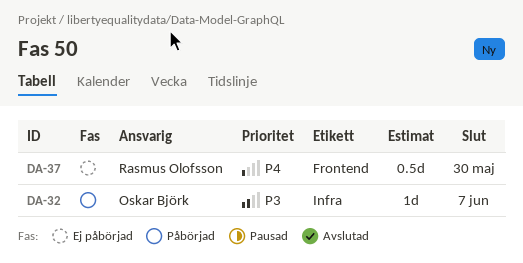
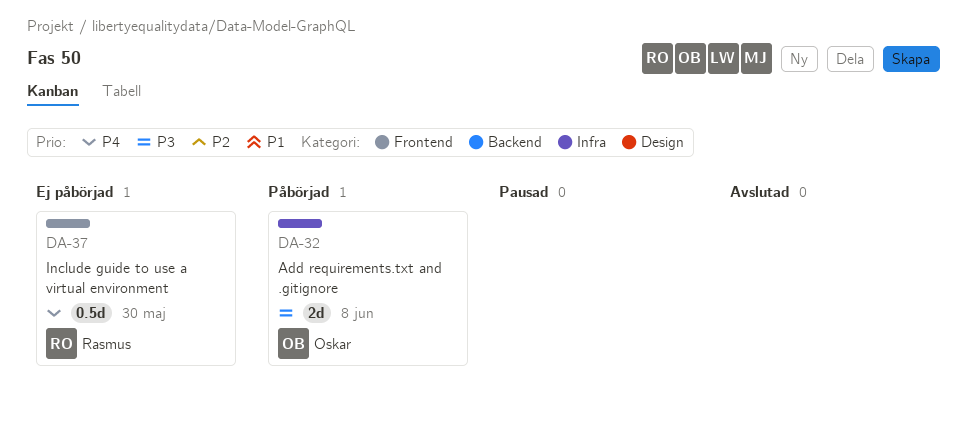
DA-32, estimate: 1d -> 2d
DA-32, due: Jun 7 -> Jun 8

